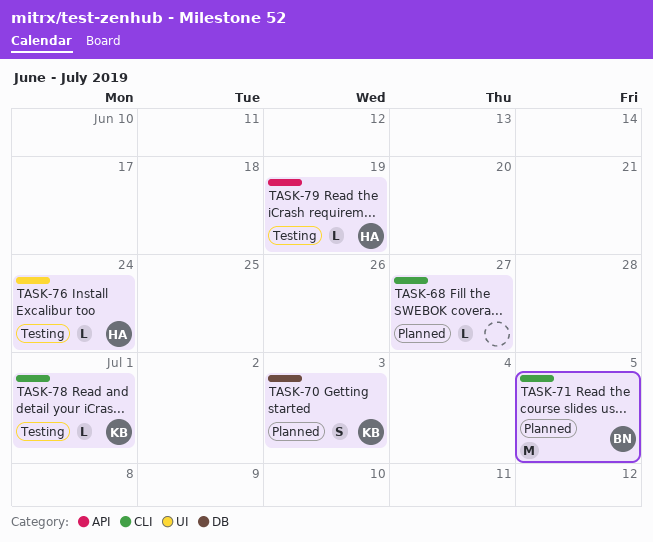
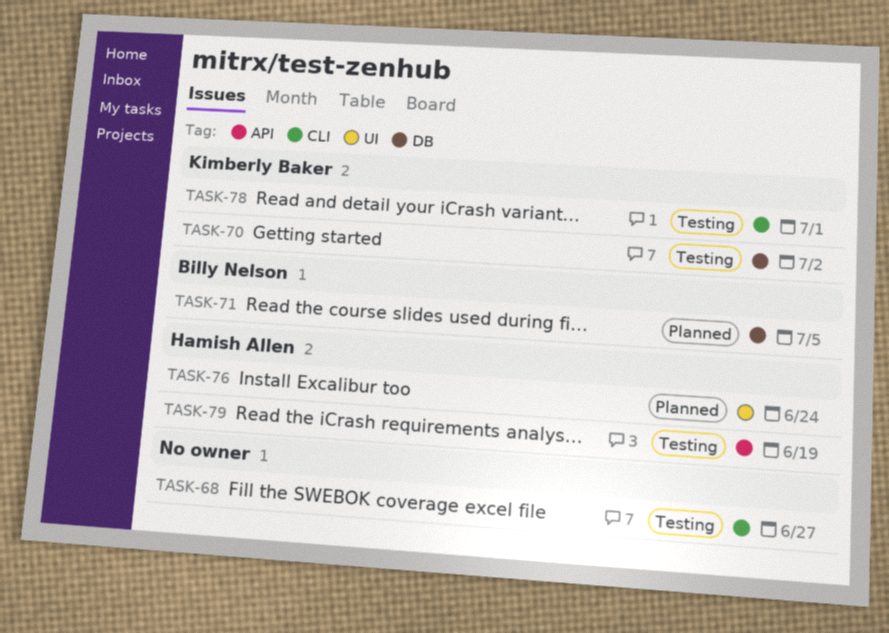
TASK-68, status: Planned -> Testing
TASK-70, status: Planned -> Testing
TASK-70, due: Jul 3 -> Jul 2
TASK-71, label: CLI -> DB
TASK-76, status: Testing -> Planned

